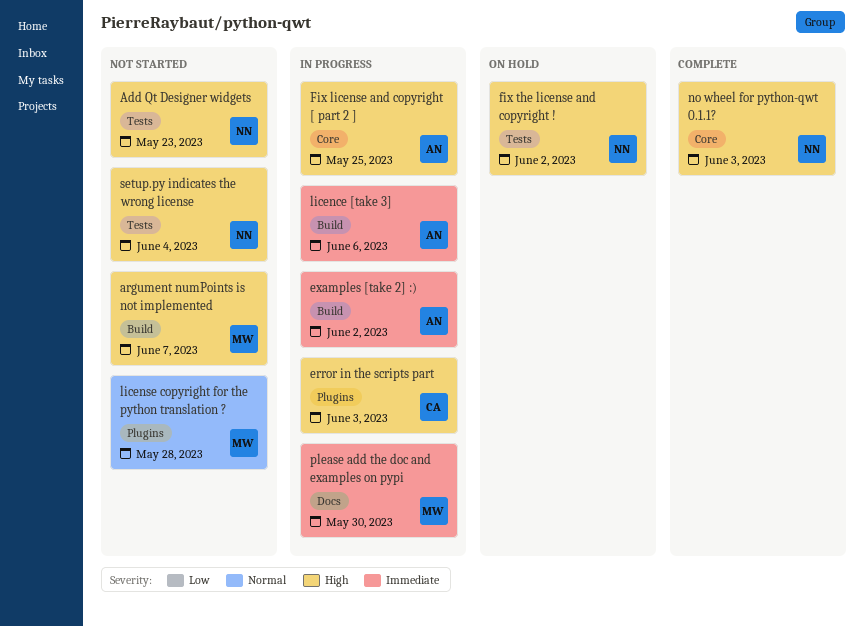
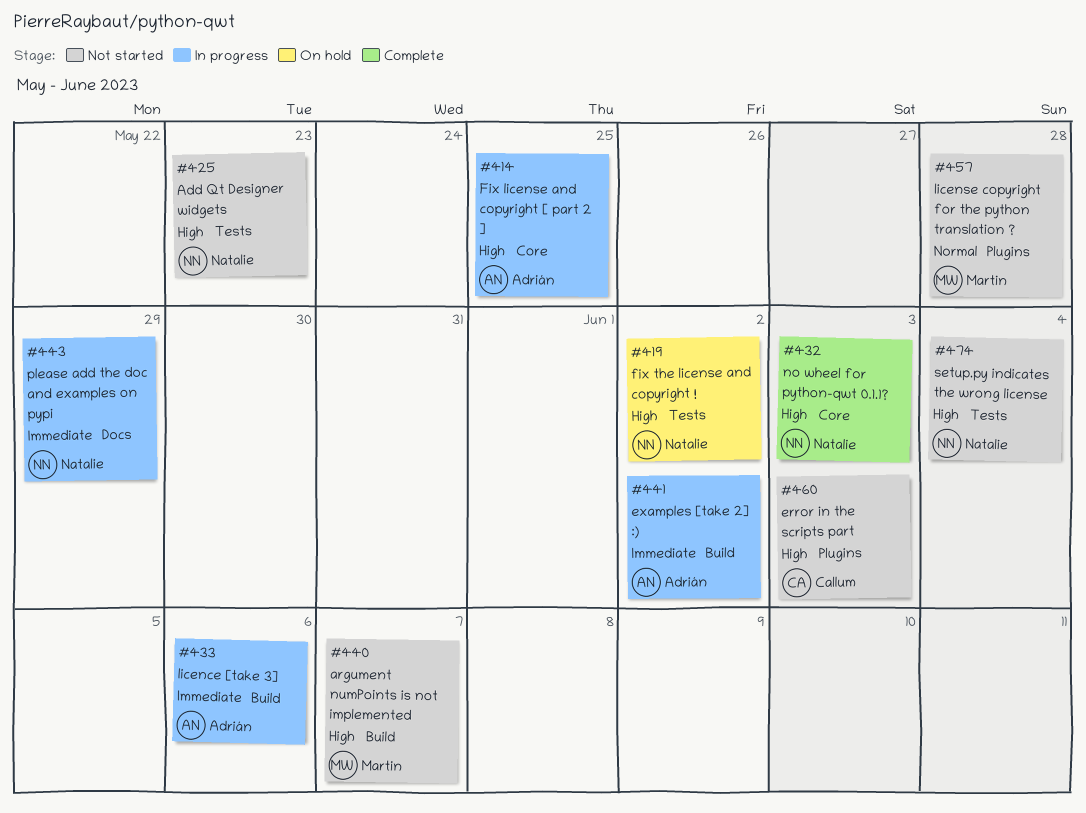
error in the scripts part, status: In progress -> Not started
please add the doc and examples on pypi, owner: Martin -> Natalie
please add the doc and examples on pypi, due: May 30 -> May 29

